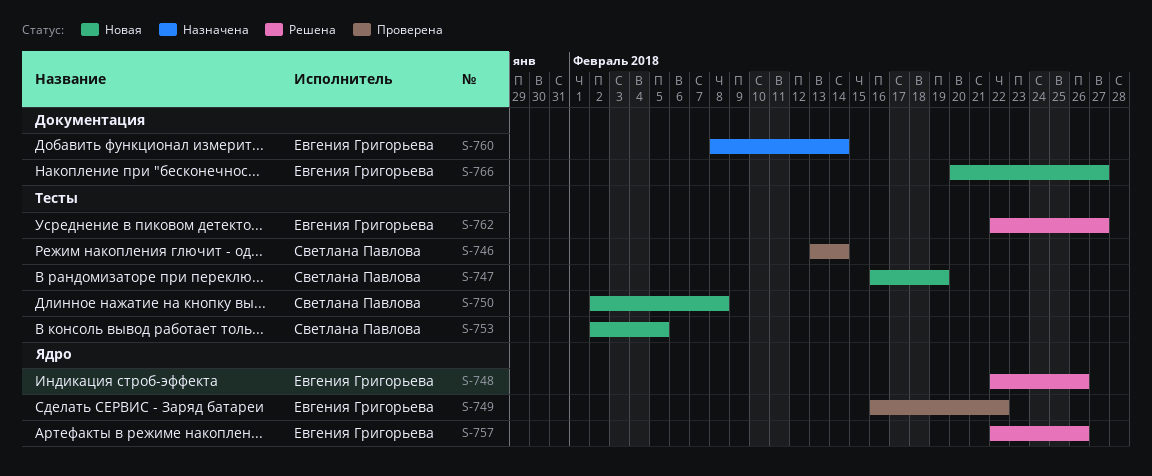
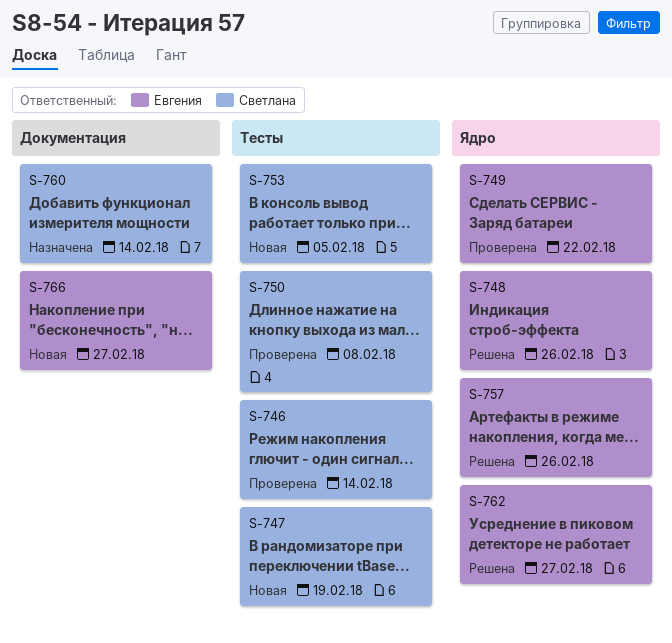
S-750, status: Новая -> Проверена
S-760, owner: Евгения Григорьева -> Светлана Павлова
S-762, label: Тесты -> Ядро

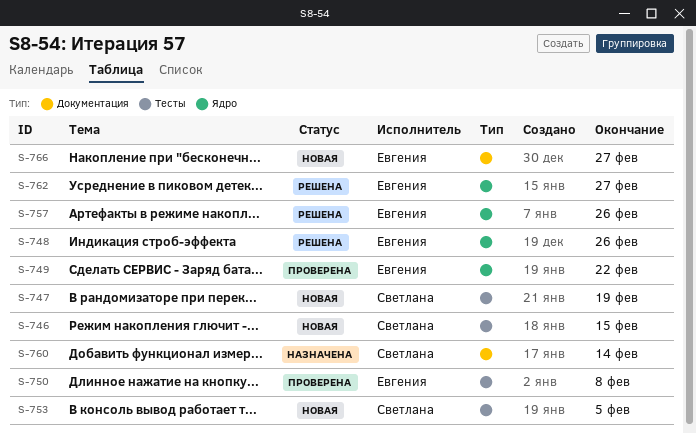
S-746, status: Проверена -> Новая
S-746, due: Feb 14 -> Feb 15
S-750, owner: Светлана -> Евгения

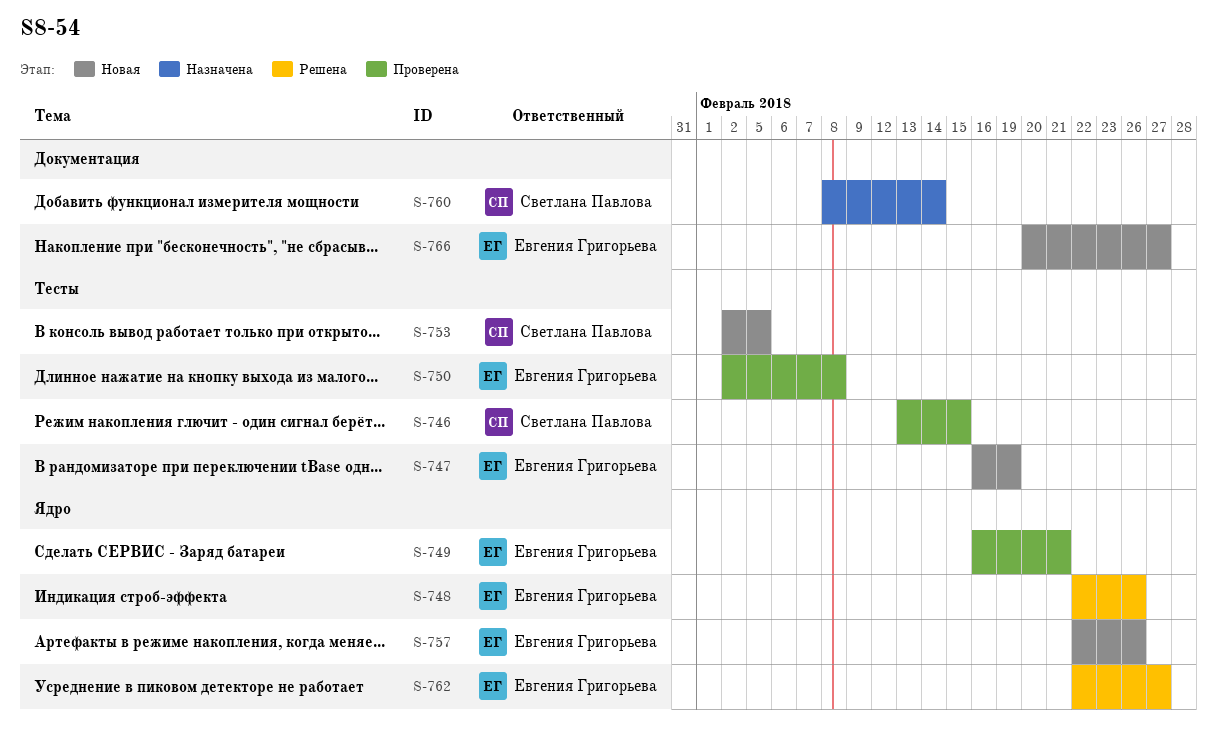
S-746, status: Новая -> Проверена
S-747, owner: Светлана Павлова -> Евгения Григорьева
S-749, due: Feb 22 -> Feb 21
S-757, status: Решена -> Новая

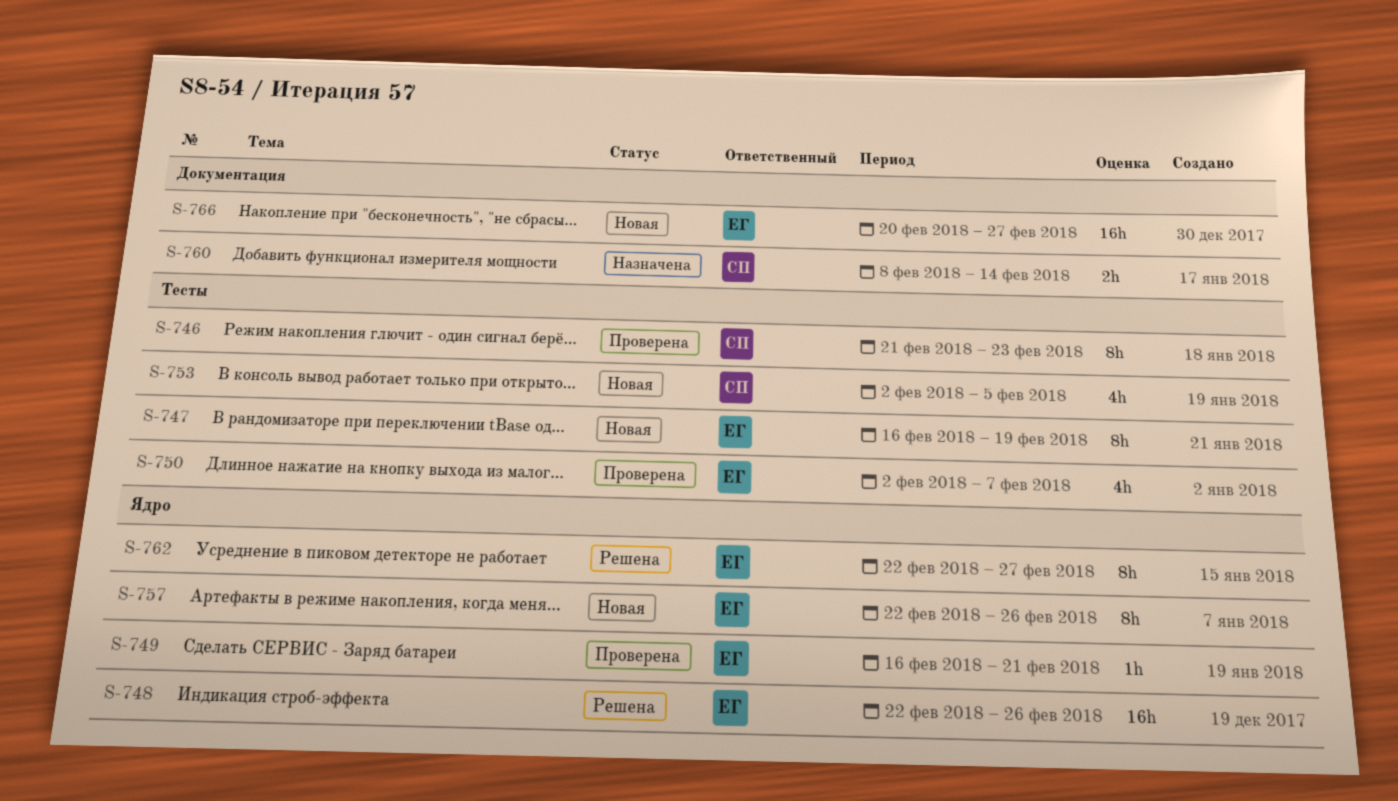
S-746, start: Feb 13 -> Feb 21
S-746, due: Feb 15 -> Feb 23
S-750, due: Feb 8 -> Feb 7

